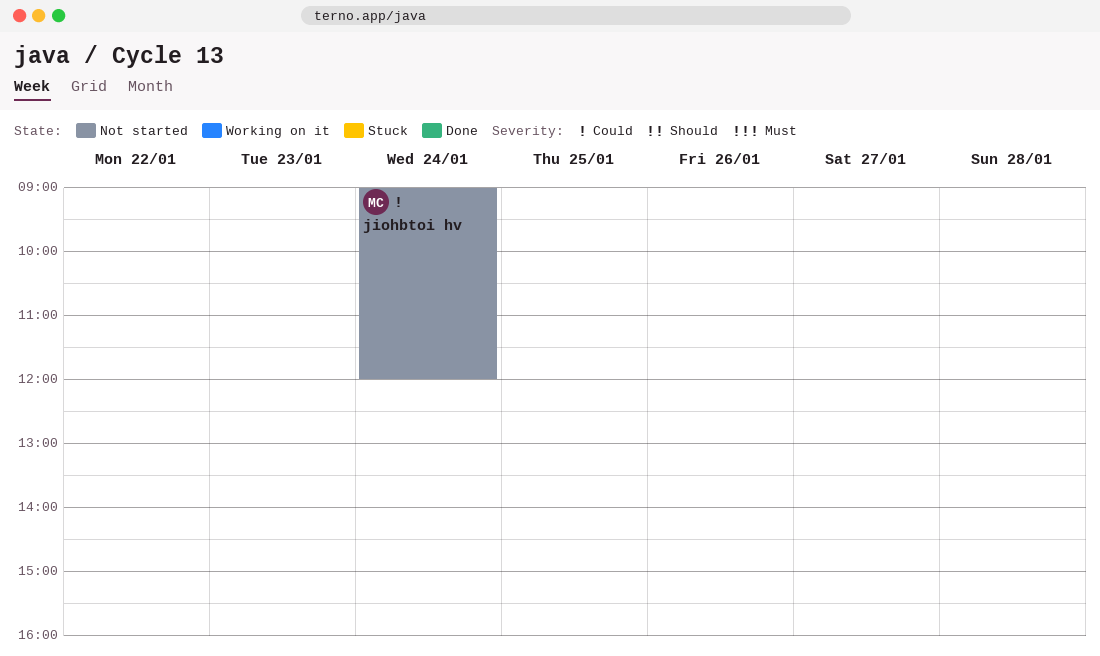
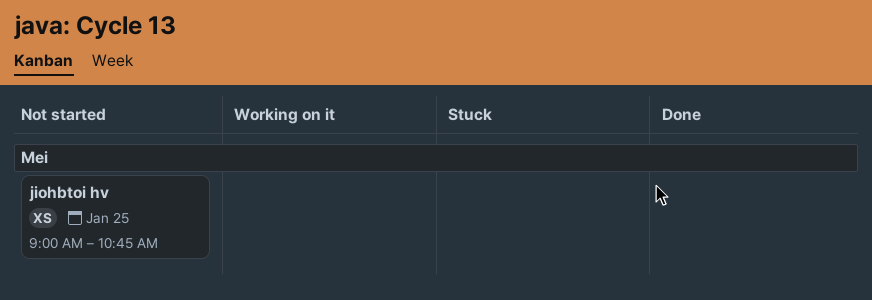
jiohbtoi hv, day: Jan 24 -> Jan 25
jiohbtoi hv, ends: 12:00 -> 10:45

